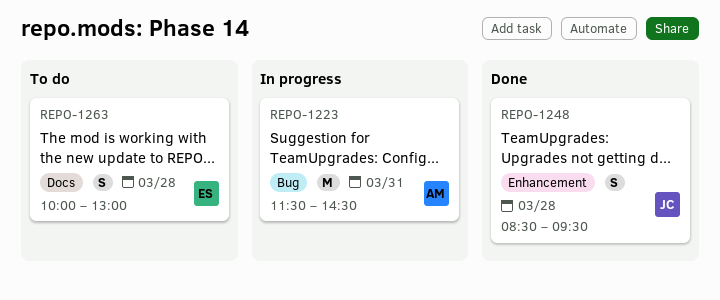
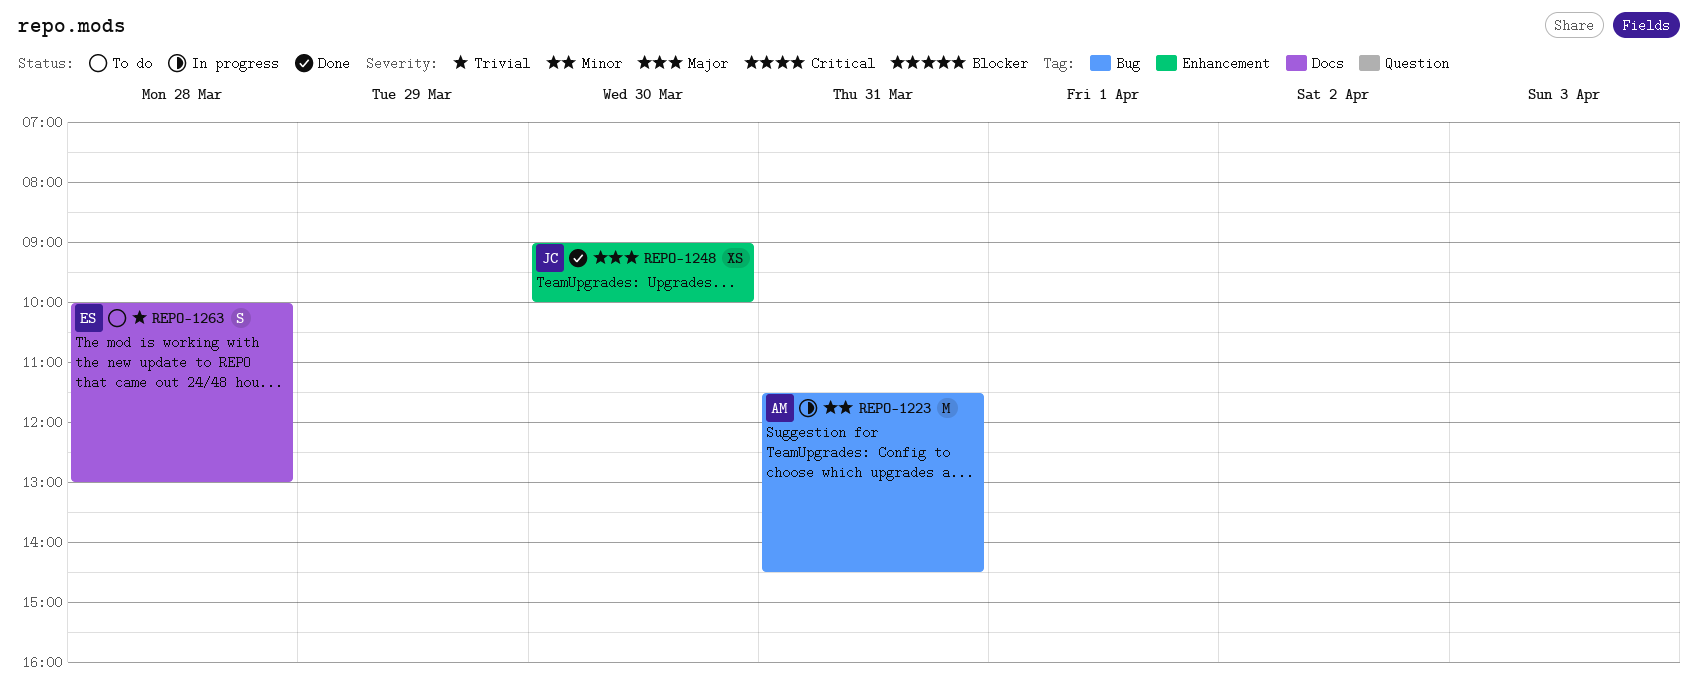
REPO-1248, estimate: S -> XS
REPO-1248, day: Mar 28 -> Mar 30
REPO-1248, begins: 08:30 -> 09:00
REPO-1248, ends: 09:30 -> 10:00

